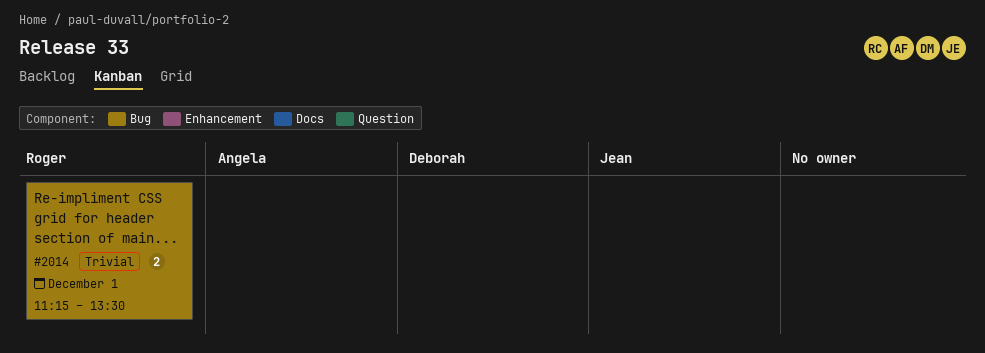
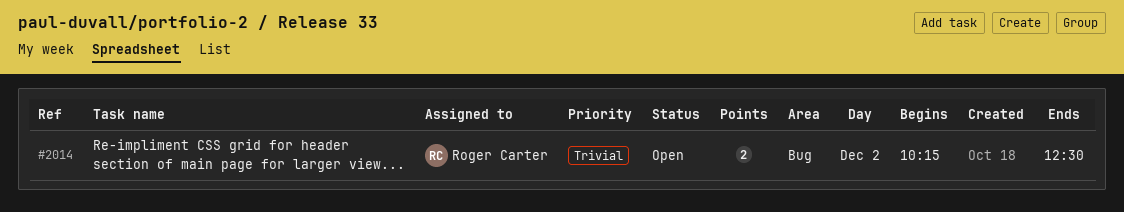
#2014, day: Dec 1 -> Dec 2
#2014, begins: 11:15 -> 10:15
#2014, ends: 13:30 -> 12:30

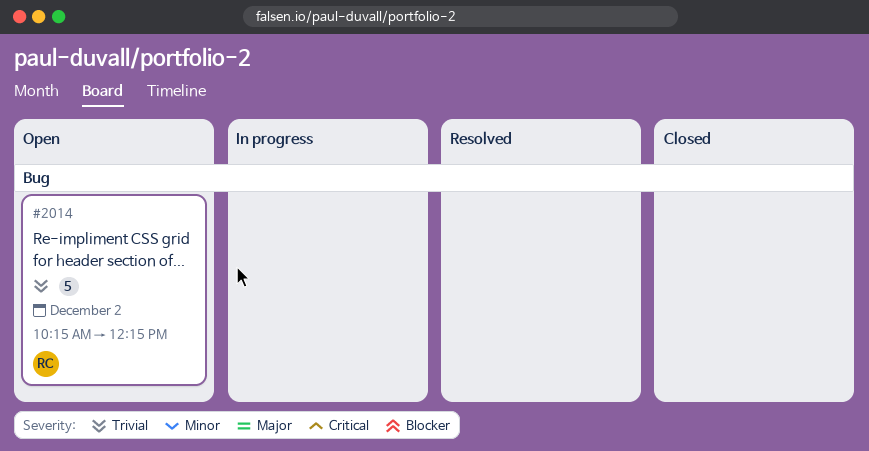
#2014, estimate: 2 -> 5
#2014, ends: 12:30 -> 12:15

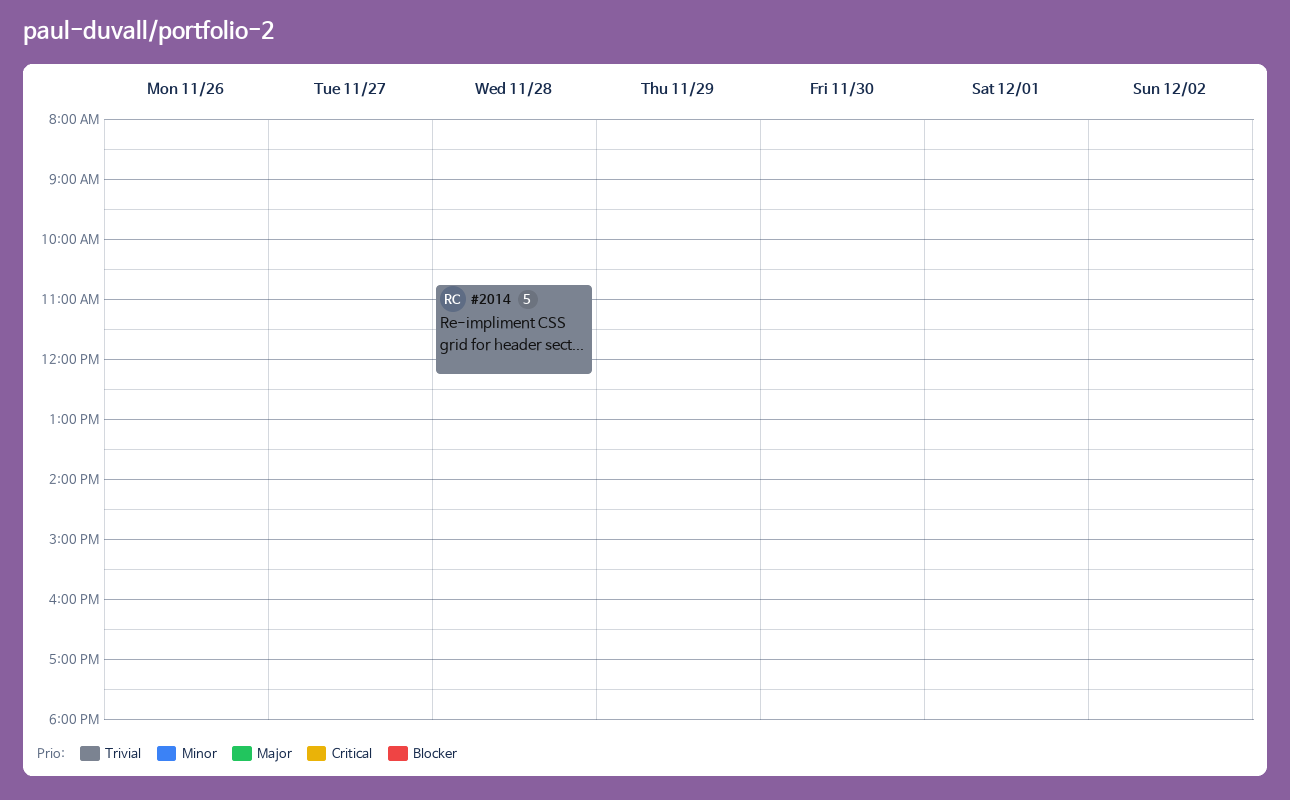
#2014, day: Dec 2 -> Nov 28
#2014, begins: 10:15 -> 10:45

